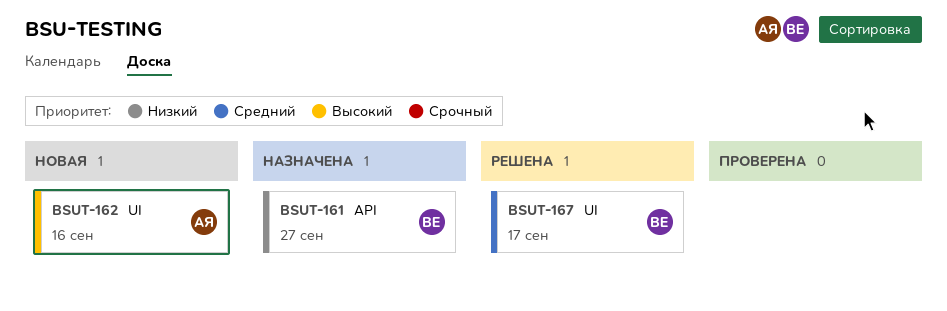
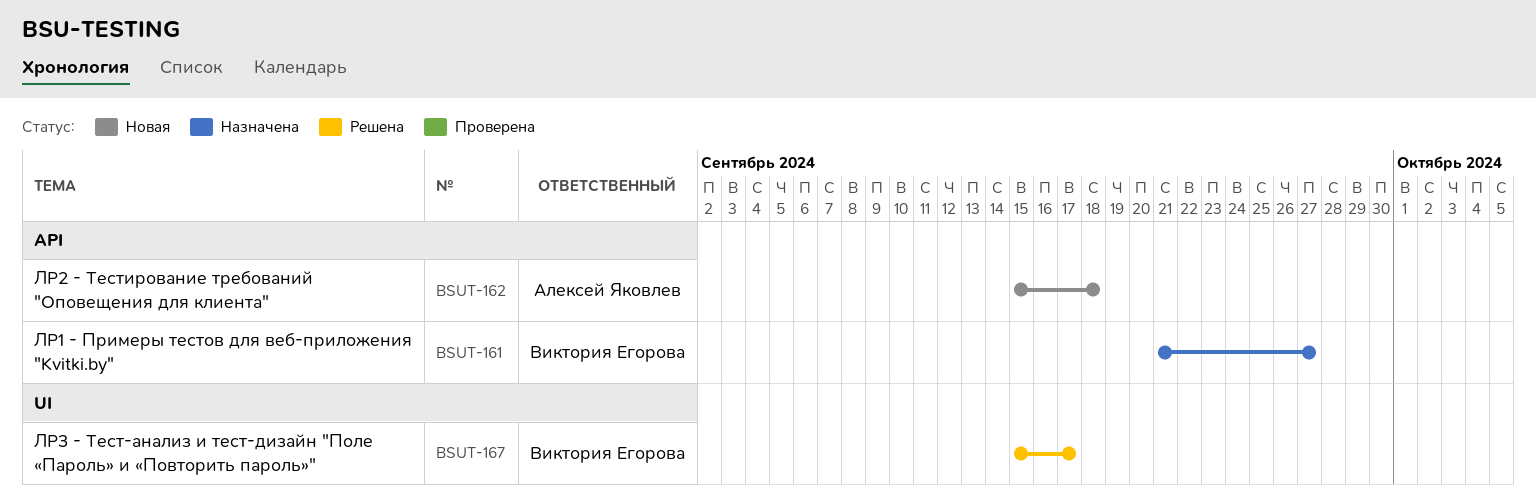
BSUT-162, label: UI -> API
BSUT-162, due: Sep 16 -> Sep 18

